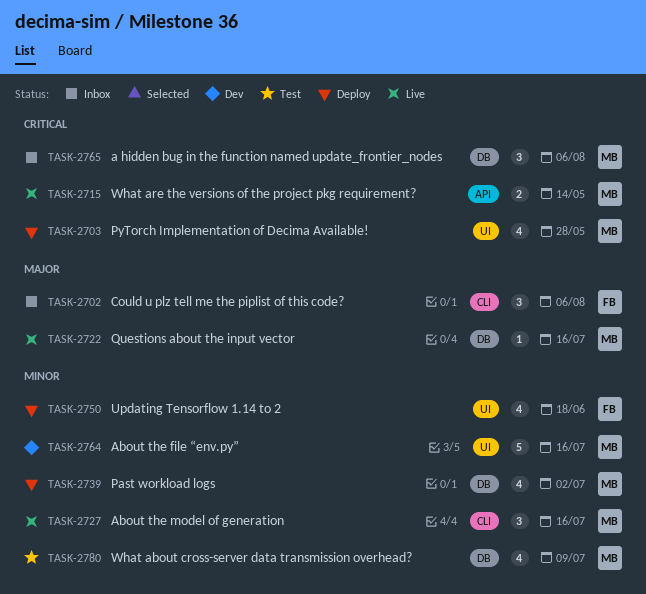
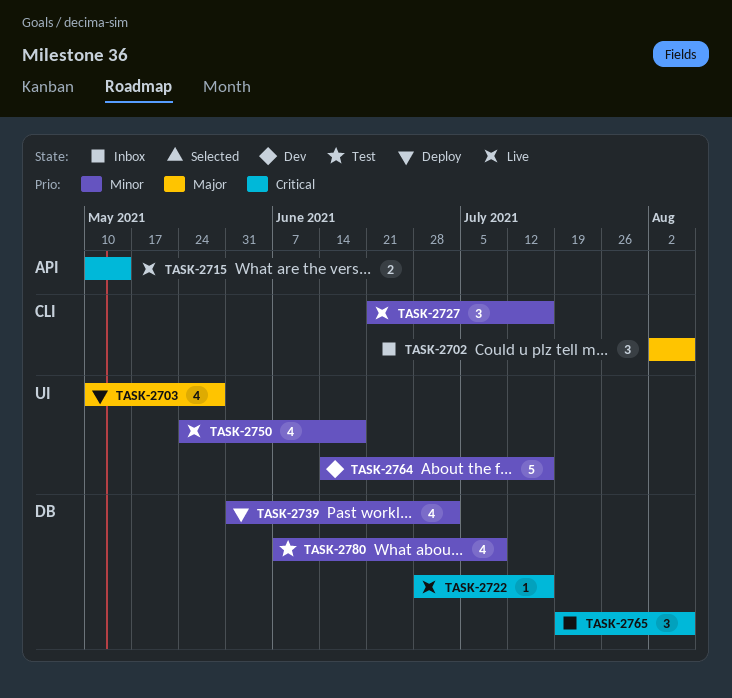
TASK-2703, priority: Critical -> Major
TASK-2722, priority: Major -> Critical
TASK-2750, status: Deploy -> Live

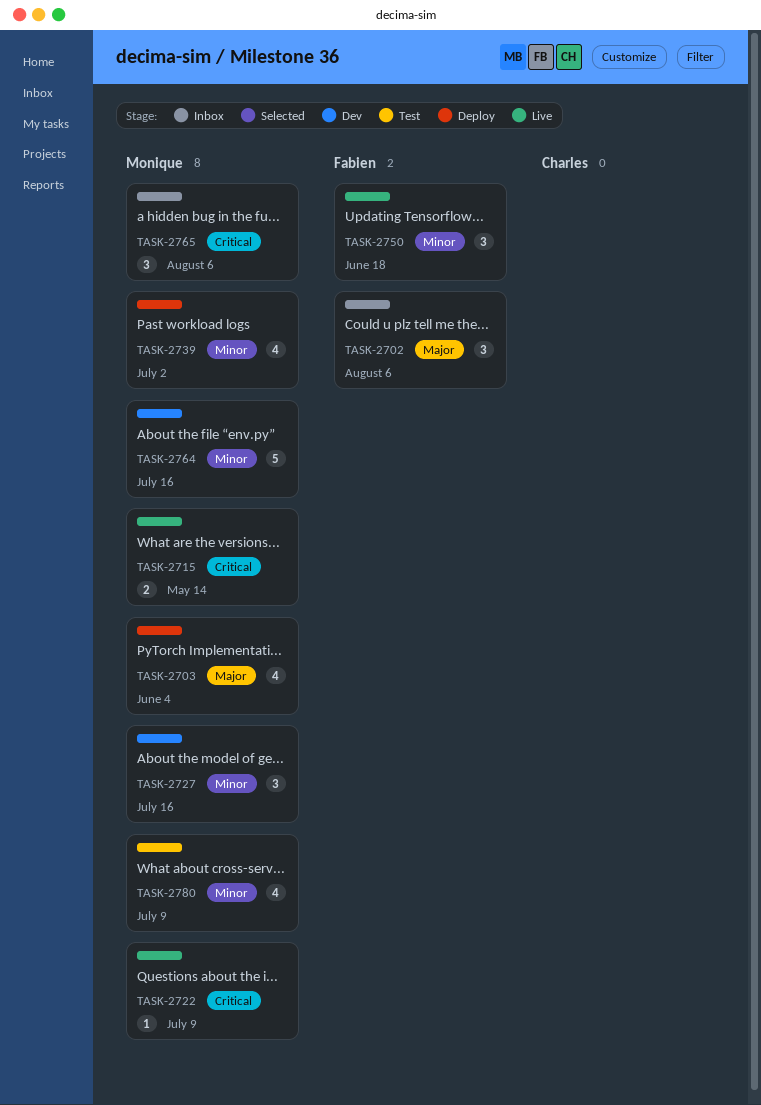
TASK-2703, due: May 28 -> Jun 4
TASK-2722, due: Jul 16 -> Jul 9
TASK-2727, status: Live -> Dev
TASK-2750, estimate: 4 -> 3

